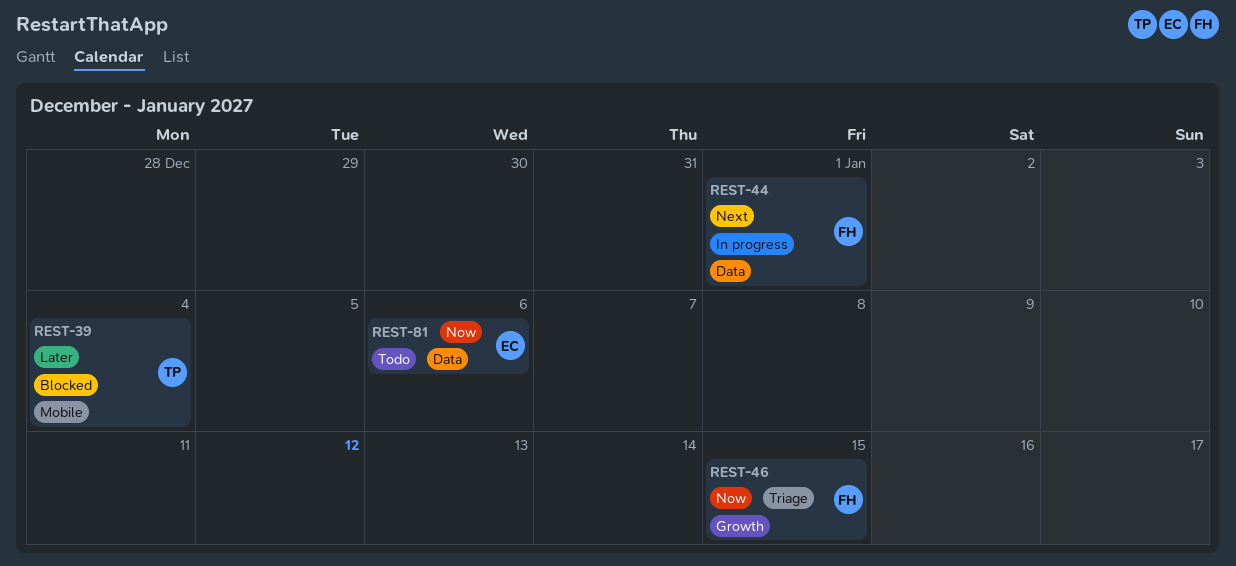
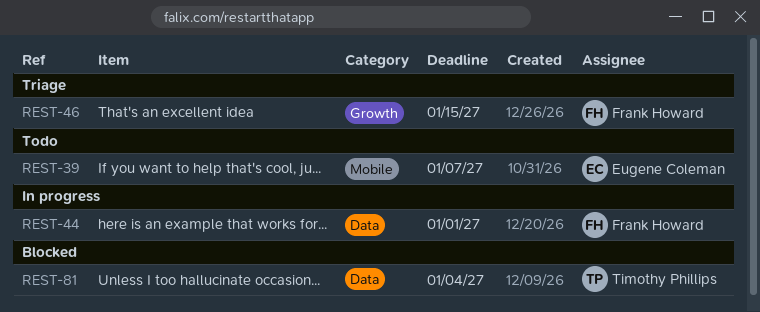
REST-39, status: Blocked -> Todo
REST-39, owner: Timothy Phillips -> Eugene Coleman
REST-39, due: Jan 4 -> Jan 7
REST-81, status: Todo -> Blocked
REST-81, owner: Eugene Coleman -> Timothy Phillips
REST-81, due: Jan 6 -> Jan 4

